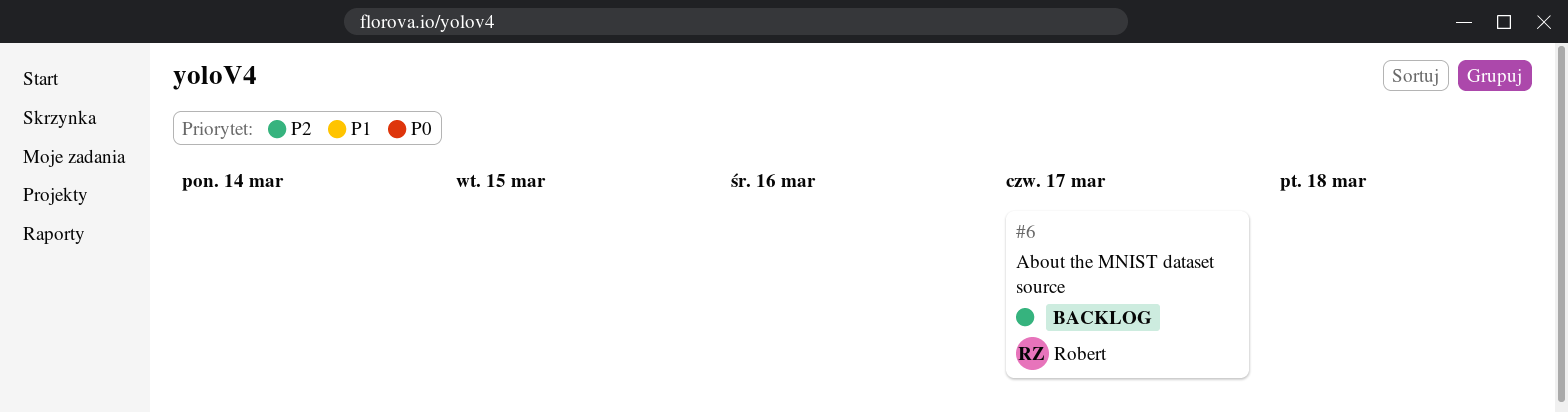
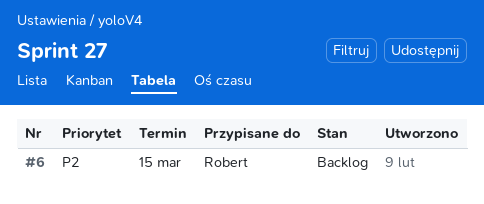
#6, due: Mar 17 -> Mar 15

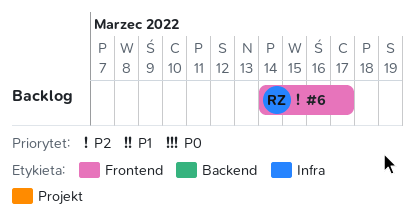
#6, due: Mar 15 -> Mar 17

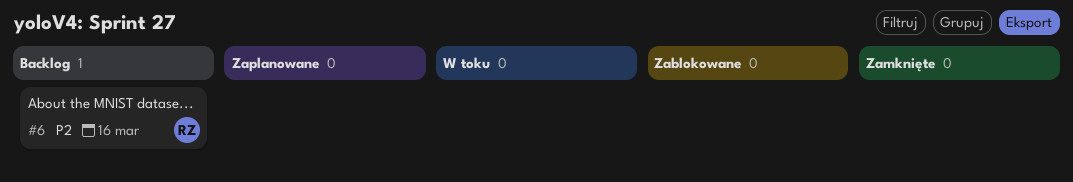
#6, due: Mar 17 -> Mar 16

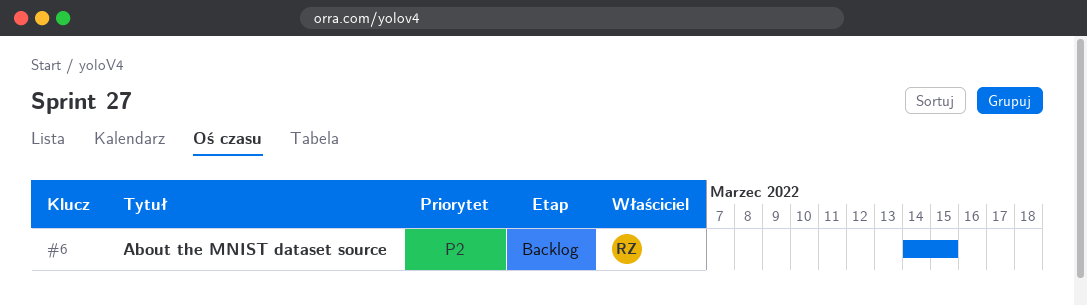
#6, due: Mar 16 -> Mar 15

